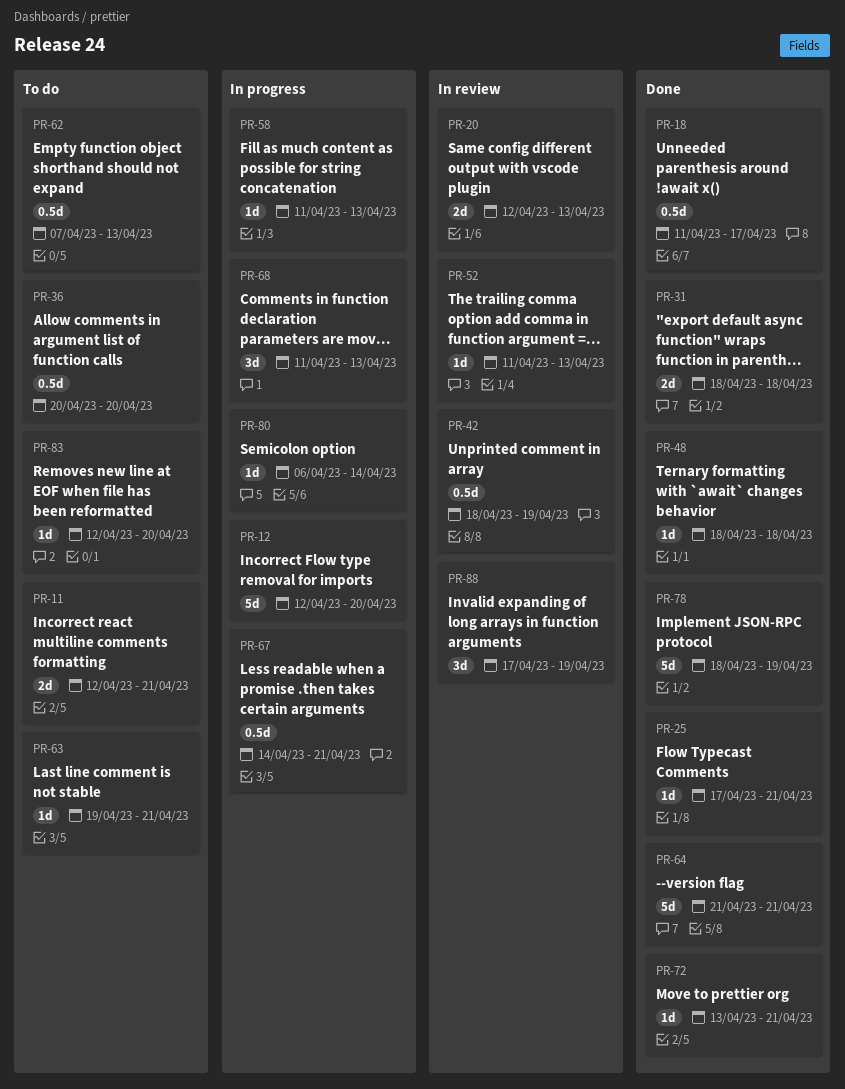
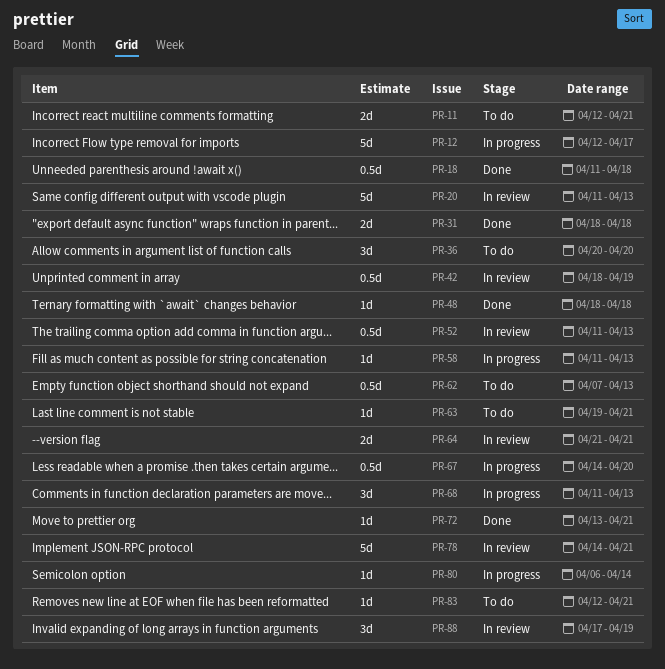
PR-12, due: Apr 20 -> Apr 17
PR-18, due: Apr 17 -> Apr 18
PR-20, estimate: 2d -> 5d
PR-20, start: Apr 12 -> Apr 11
PR-25: present -> none
PR-36, estimate: 0.5d -> 3d
PR-52, estimate: 1d -> 0.5d
PR-64, status: Done -> In review
PR-64, estimate: 5d -> 2d
PR-67, due: Apr 21 -> Apr 20
PR-78, status: Done -> In review
PR-78, start: Apr 18 -> Apr 14
PR-78, due: Apr 19 -> Apr 21
PR-83, due: Apr 20 -> Apr 21

